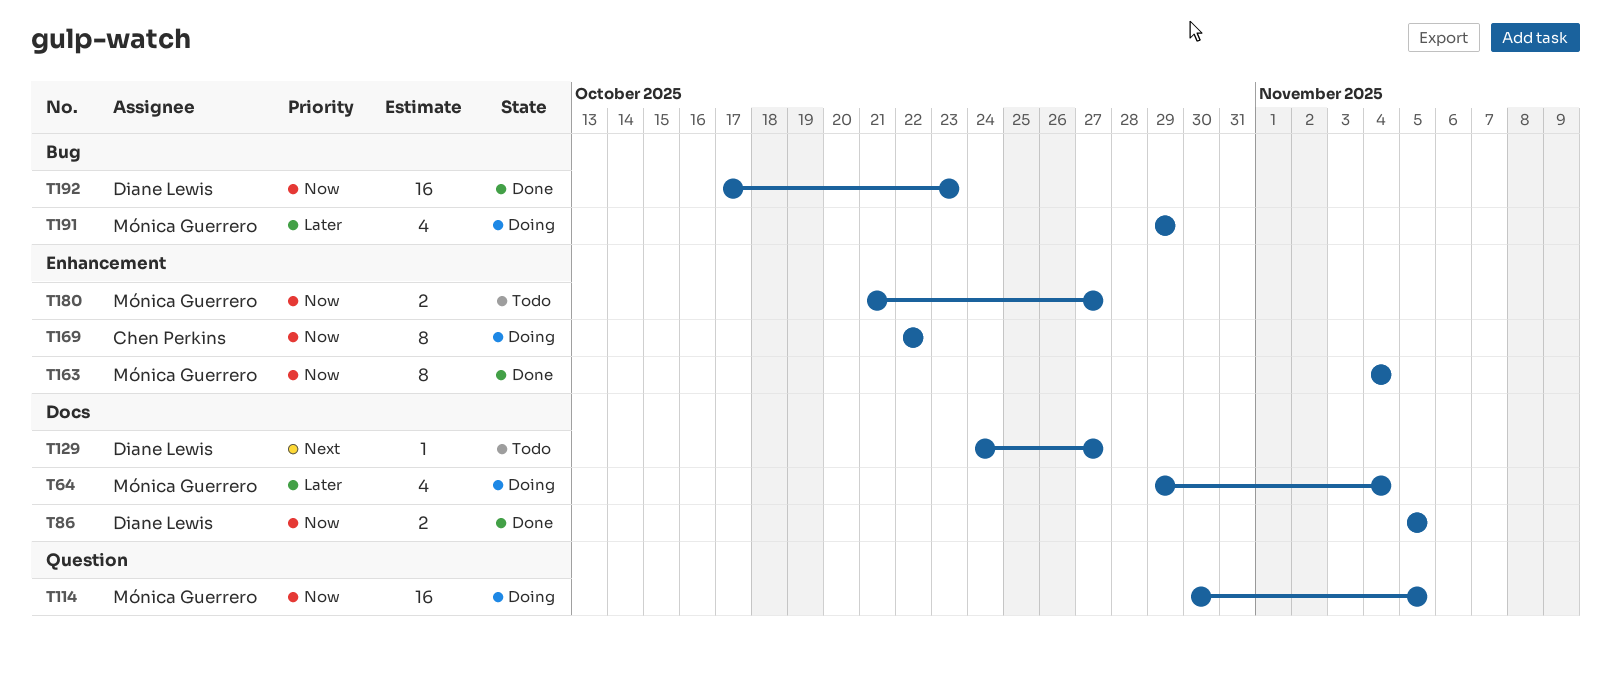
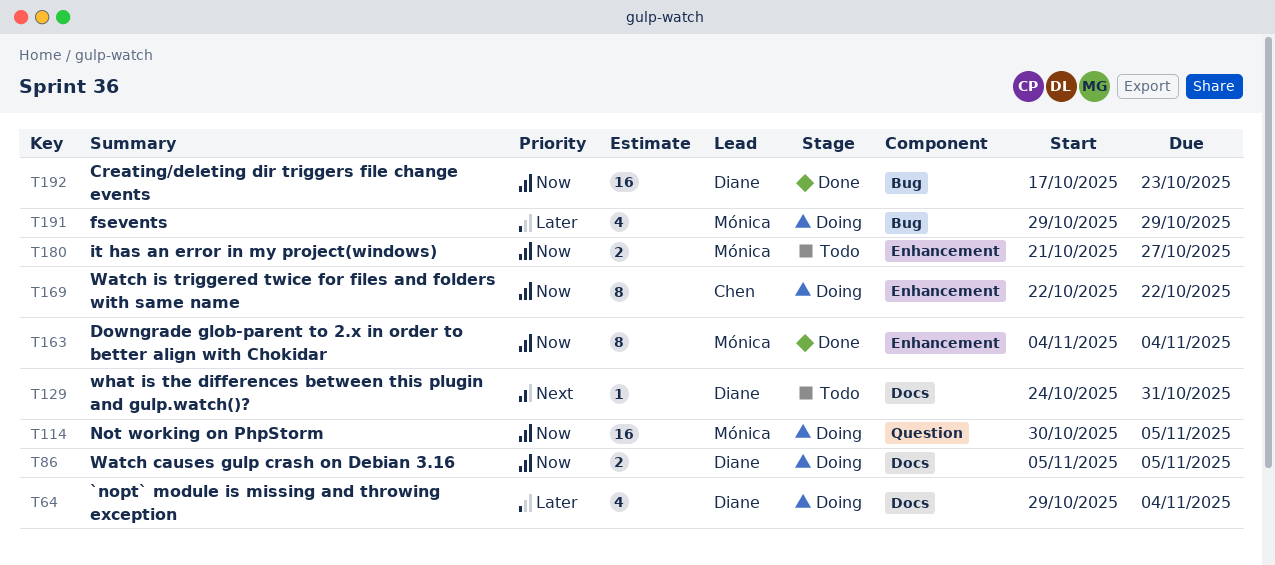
T64, owner: Mónica Guerrero -> Diane Lewis
T86, status: Done -> Doing
T129, due: Oct 27 -> Oct 31

